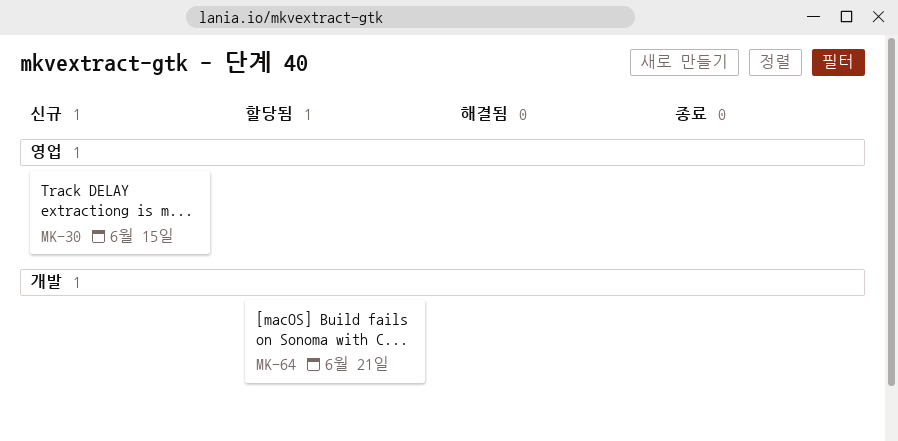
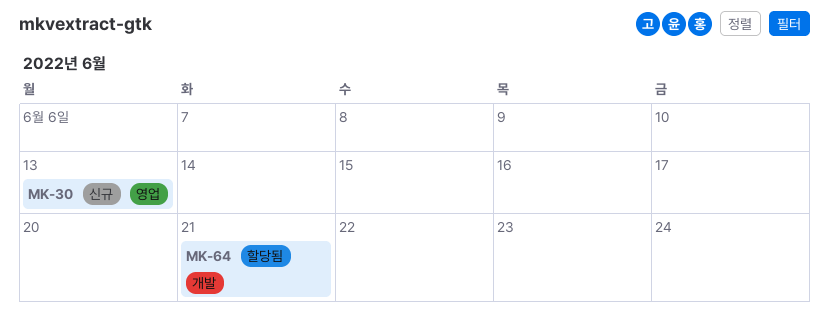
MK-30, due: Jun 15 -> Jun 13

